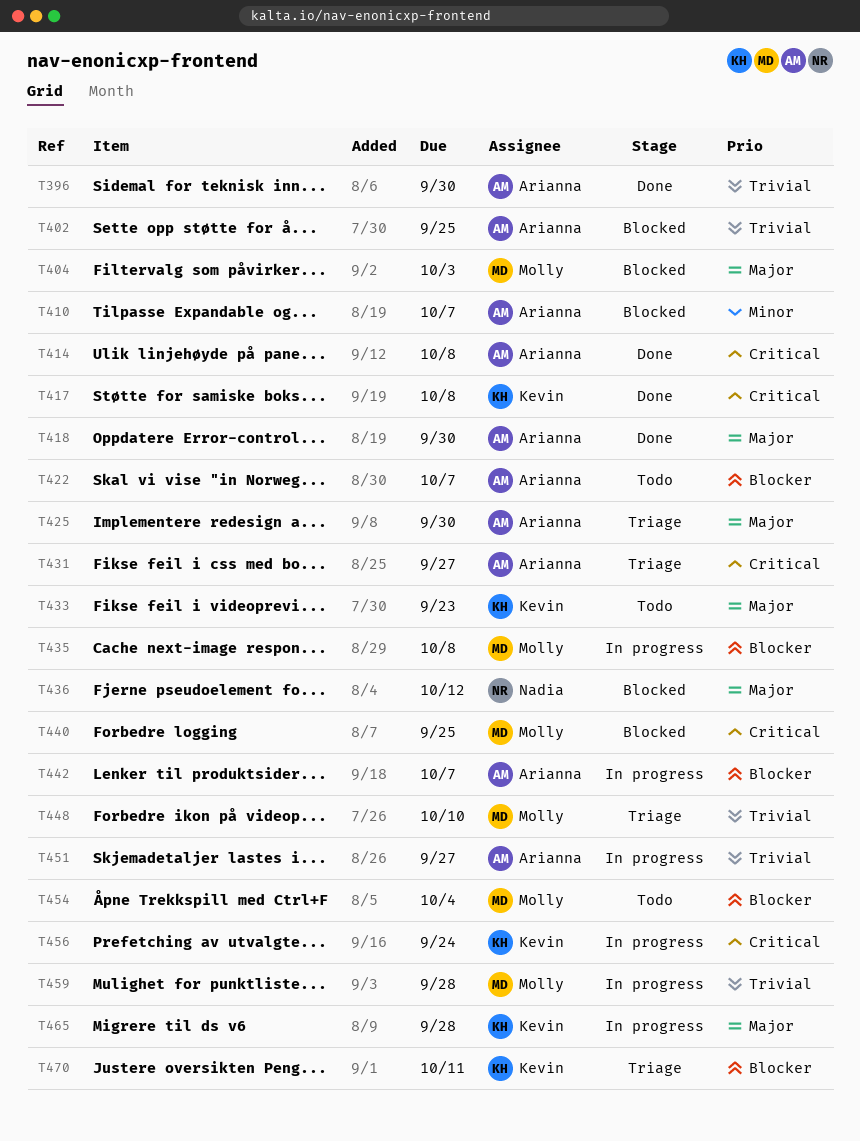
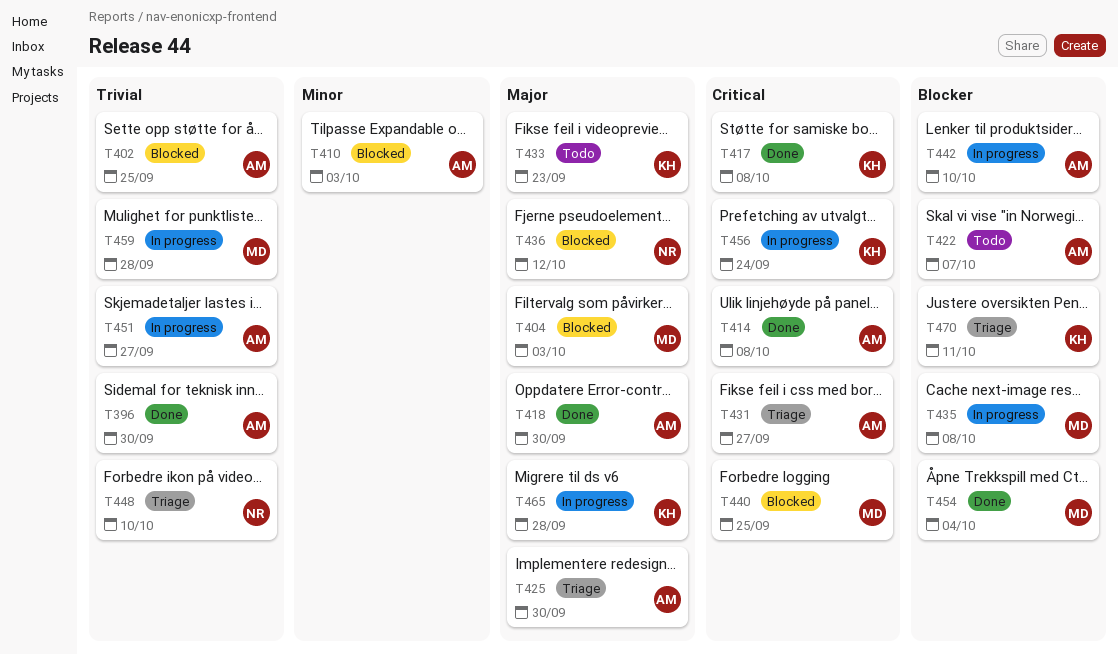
T410, due: Oct 7 -> Oct 3
T442, due: Oct 7 -> Oct 10
T448, owner: Molly -> Nadia
T454, status: Todo -> Done

